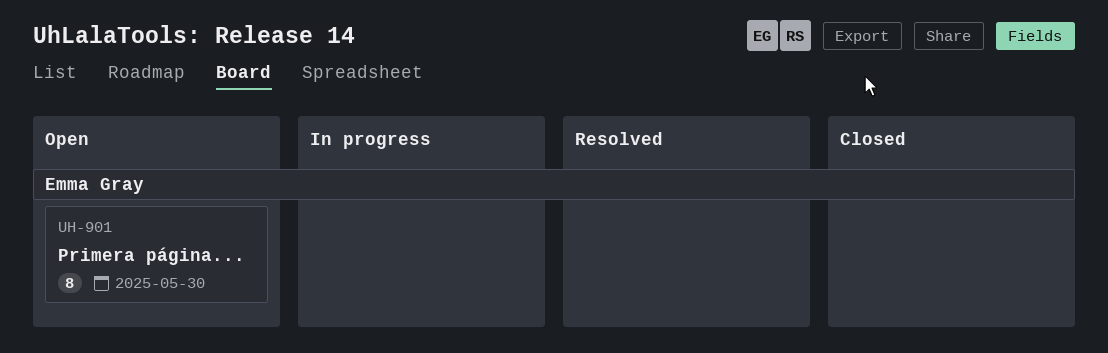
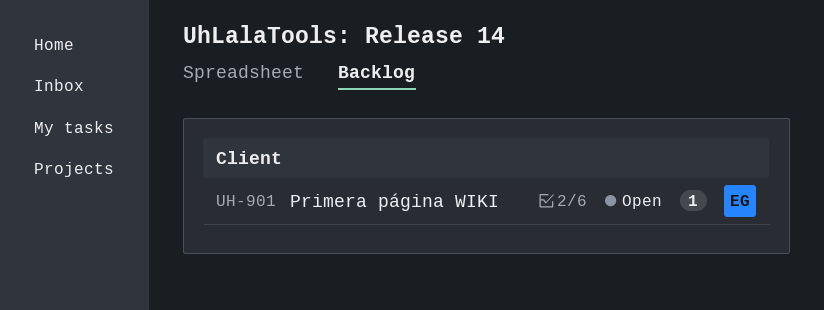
UH-901, estimate: 8 -> 1

